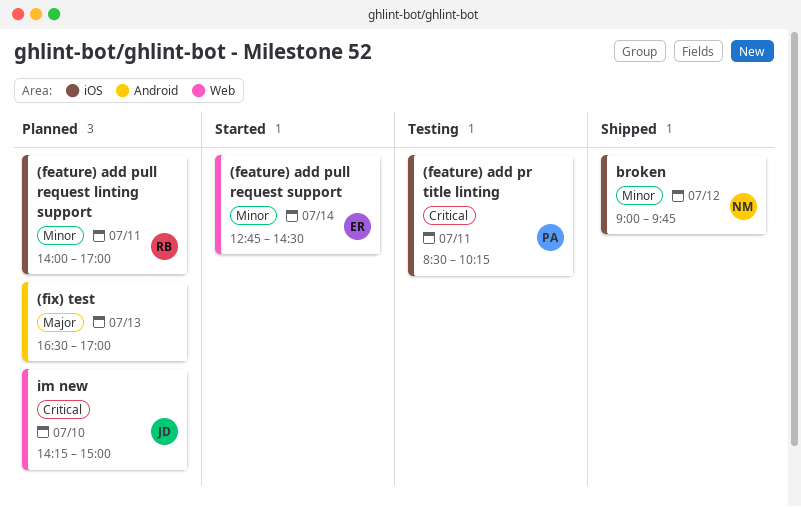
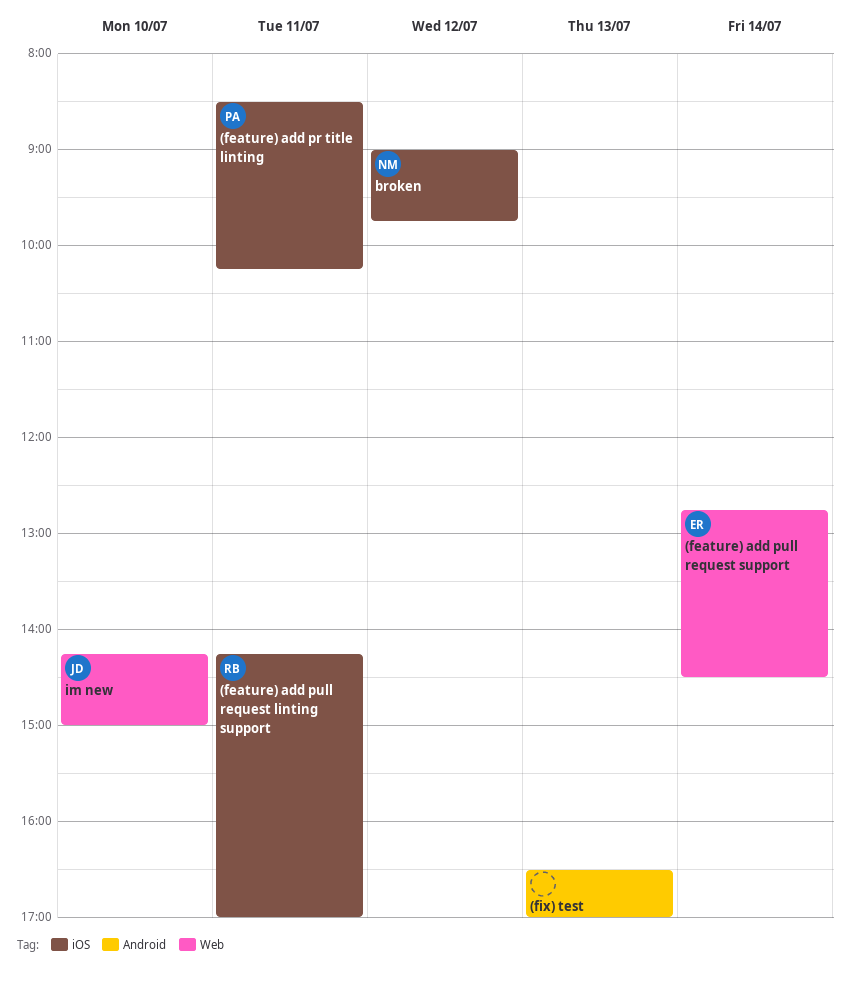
(feature) add pull request linting support, begins: 14:00 -> 14:15

